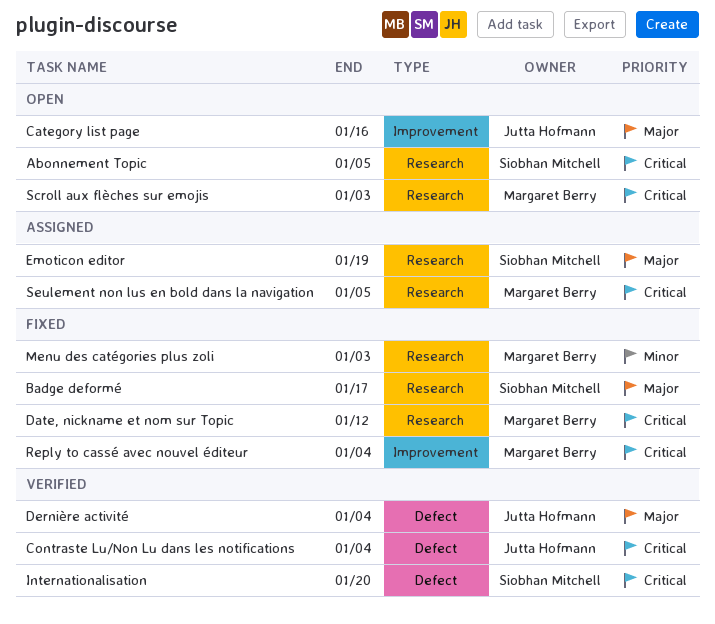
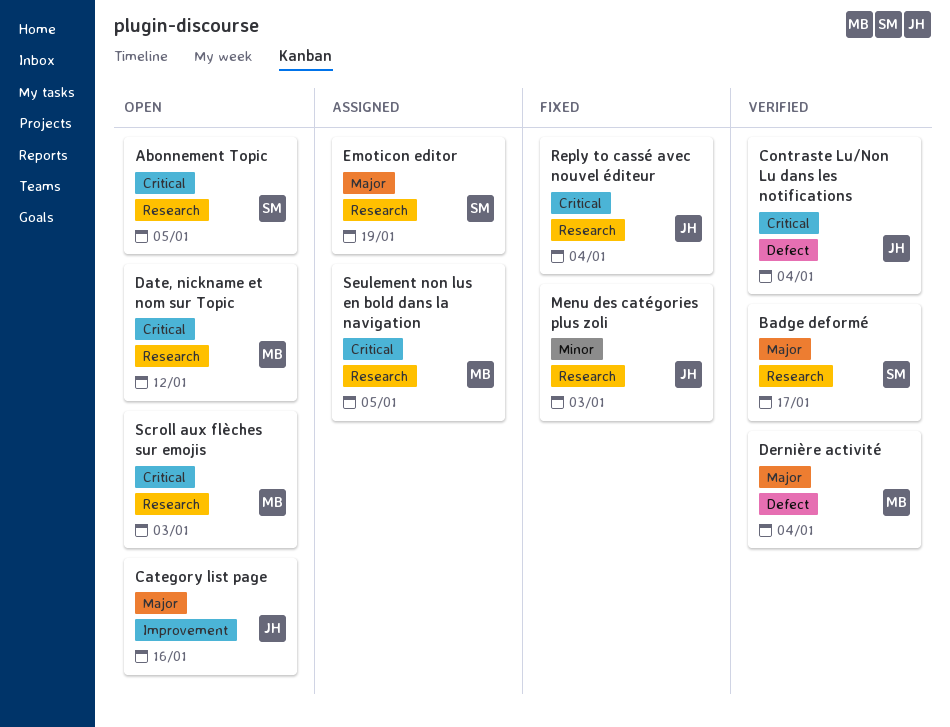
Badge deformé, status: Fixed -> Verified
Date, nickname et nom sur Topic, status: Fixed -> Open
Dernière activité, owner: Jutta Hofmann -> Margaret Berry
Internationalisation: present -> none
Menu des catégories plus zoli, owner: Margaret Berry -> Jutta Hofmann
Reply to cassé avec nouvel éditeur, owner: Margaret Berry -> Jutta Hofmann
Reply to cassé avec nouvel éditeur, label: Improvement -> Research

